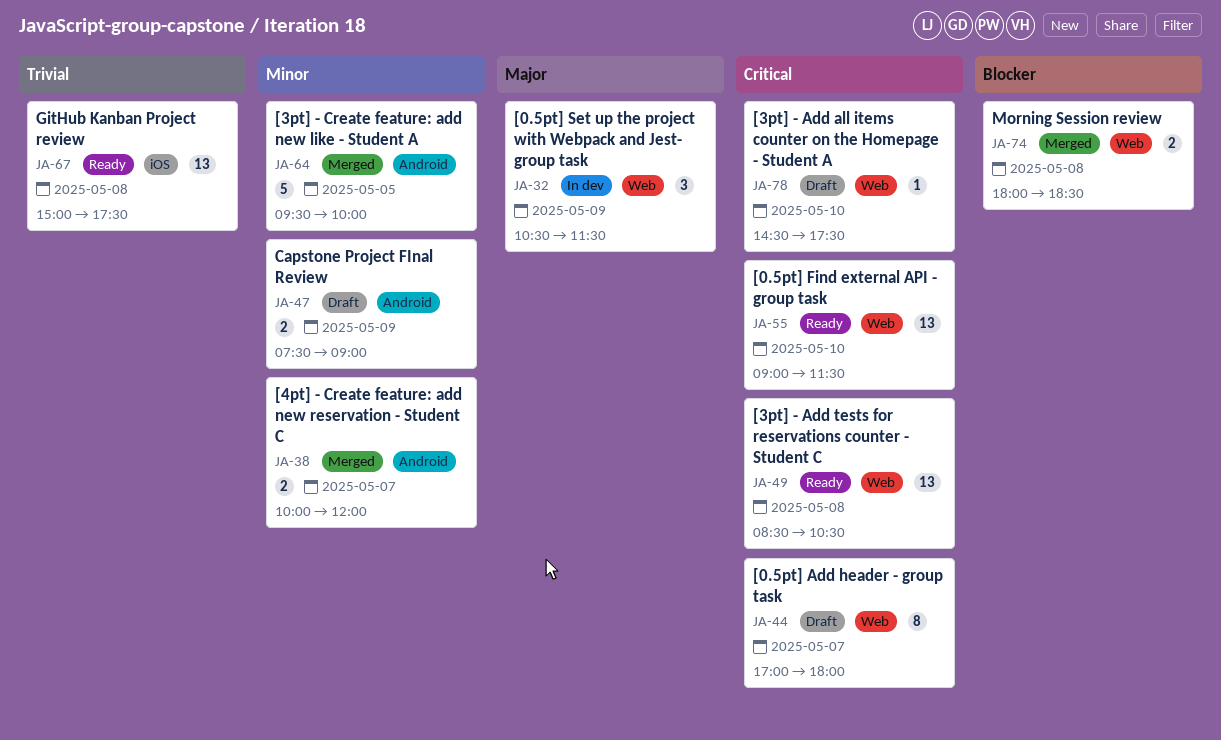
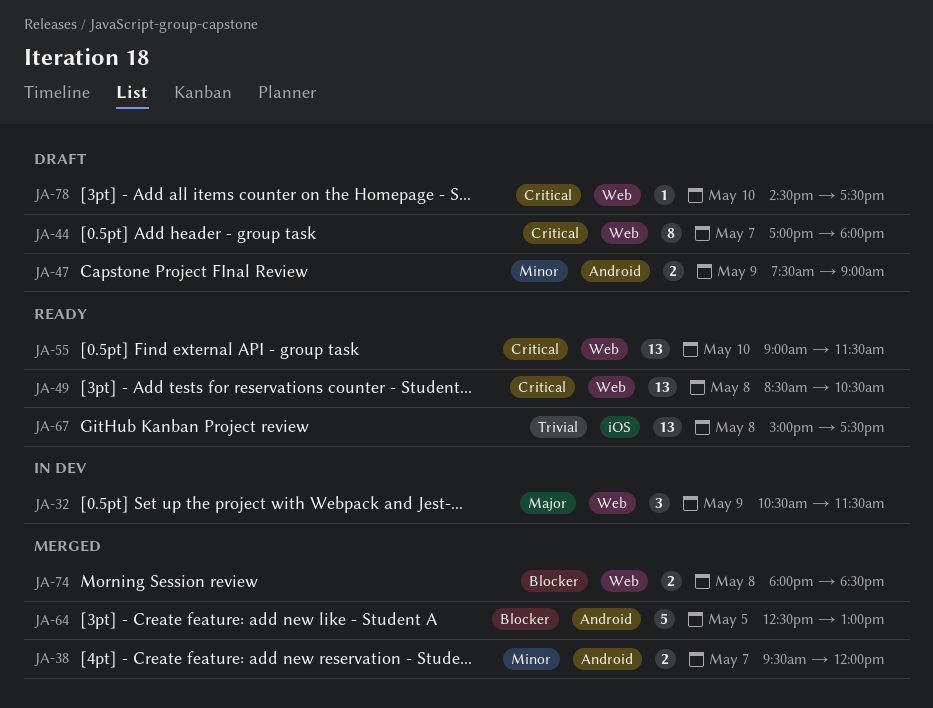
JA-38, begins: 10:00 -> 09:30
JA-64, priority: Minor -> Blocker
JA-64, begins: 09:30 -> 12:30
JA-64, ends: 10:00 -> 13:00

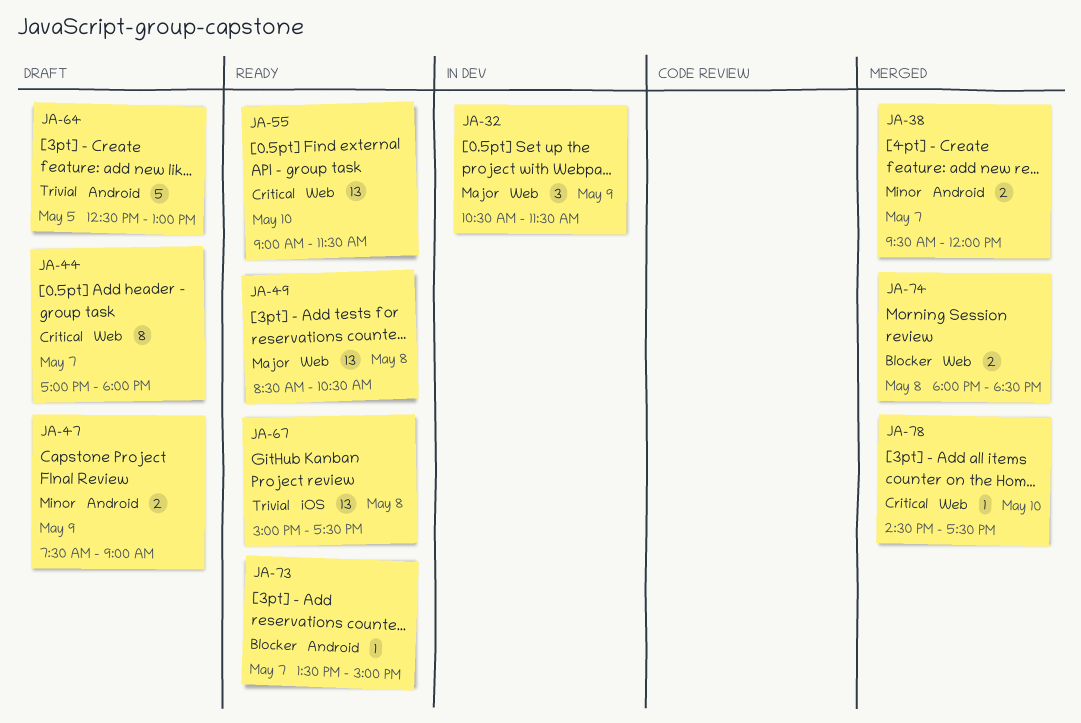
JA-49, priority: Critical -> Major
JA-64, status: Merged -> Draft
JA-64, priority: Blocker -> Trivial
JA-73: none -> present
JA-78, status: Draft -> Merged

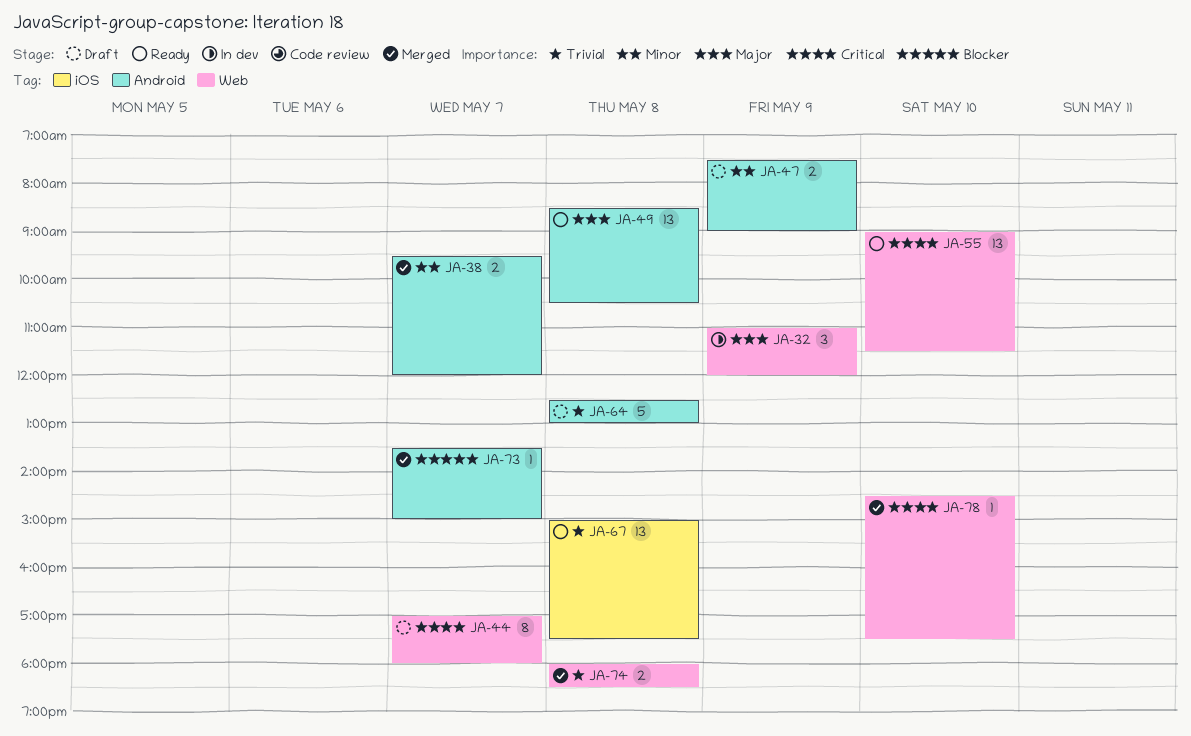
JA-32, begins: 10:30 -> 11:00
JA-32, ends: 11:30 -> 12:00
JA-49, label: Web -> Android
JA-64, day: May 5 -> May 8
JA-73, status: Ready -> Merged
JA-74, priority: Blocker -> Trivial

